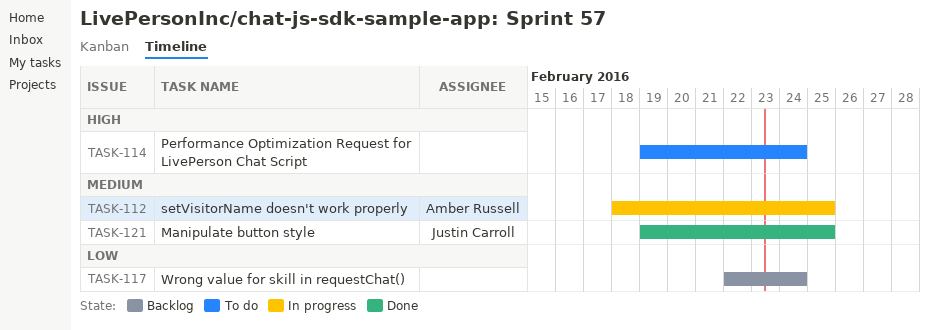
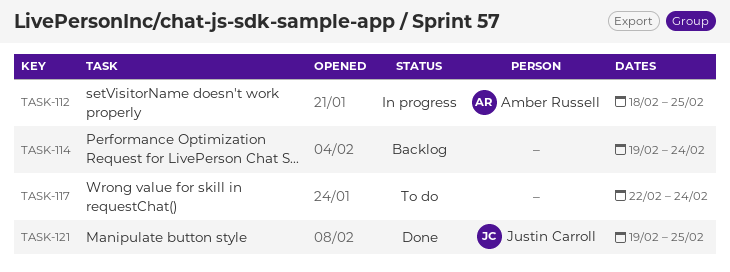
TASK-114, status: To do -> Backlog
TASK-117, status: Backlog -> To do

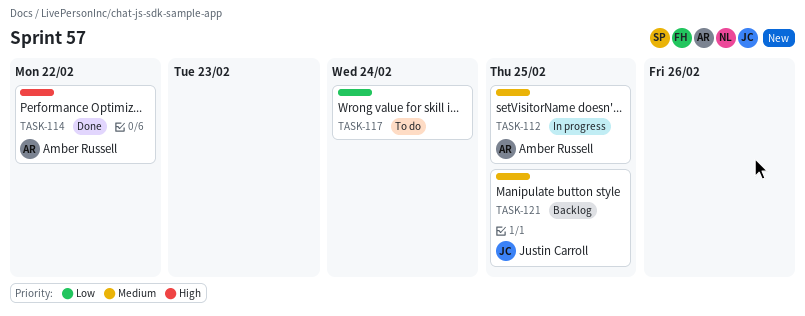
TASK-114, status: Backlog -> Done
TASK-114, owner: none -> Amber Russell
TASK-114, due: Feb 24 -> Feb 22
TASK-121, status: Done -> Backlog

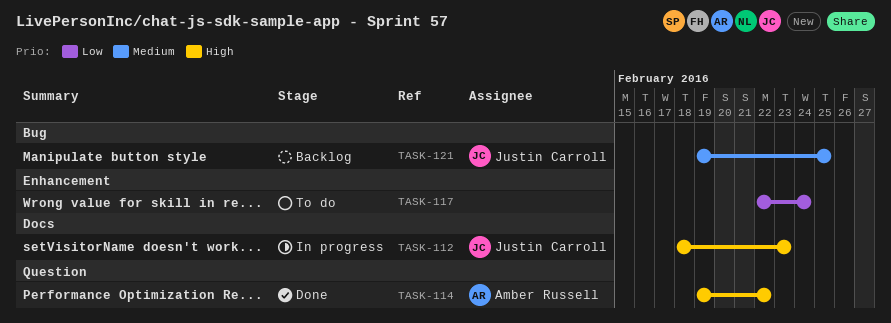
TASK-112, owner: Amber Russell -> Justin Carroll
TASK-112, priority: Medium -> High
TASK-112, due: Feb 25 -> Feb 23

